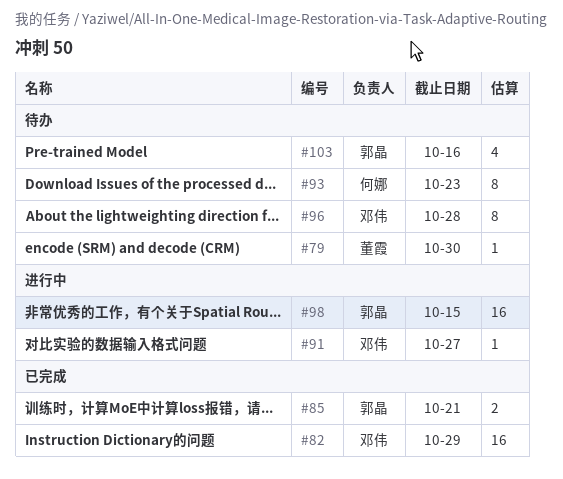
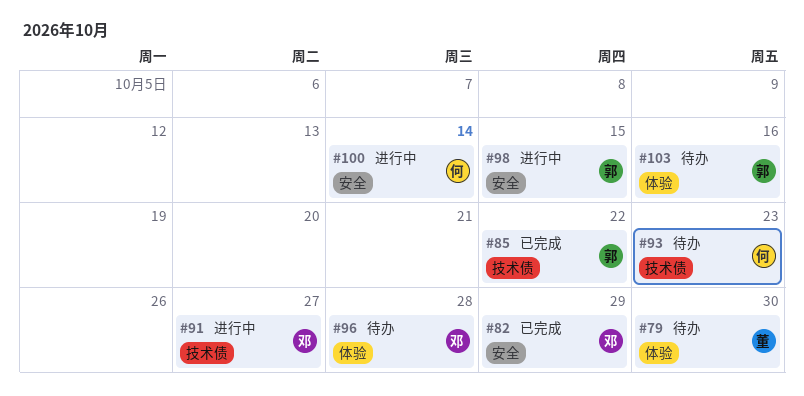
#85, due: Oct 21 -> Oct 22
#100: none -> present

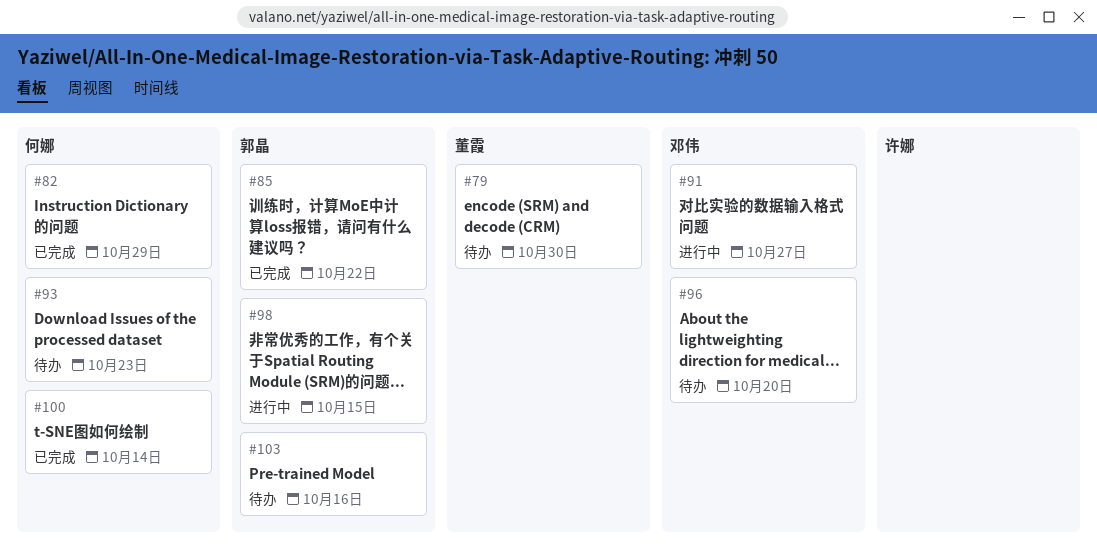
#82, owner: 邓伟 -> 何娜
#96, due: Oct 28 -> Oct 20
#100, status: 进行中 -> 已完成

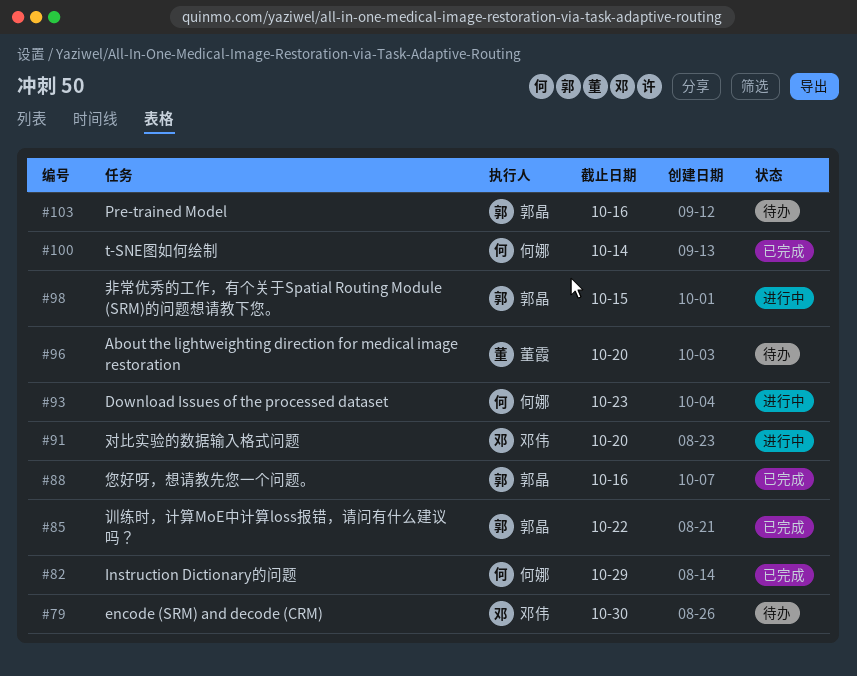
#79, owner: 董霞 -> 邓伟
#88: none -> present
#91, due: Oct 27 -> Oct 20
#93, status: 待办 -> 进行中
#96, owner: 邓伟 -> 董霞

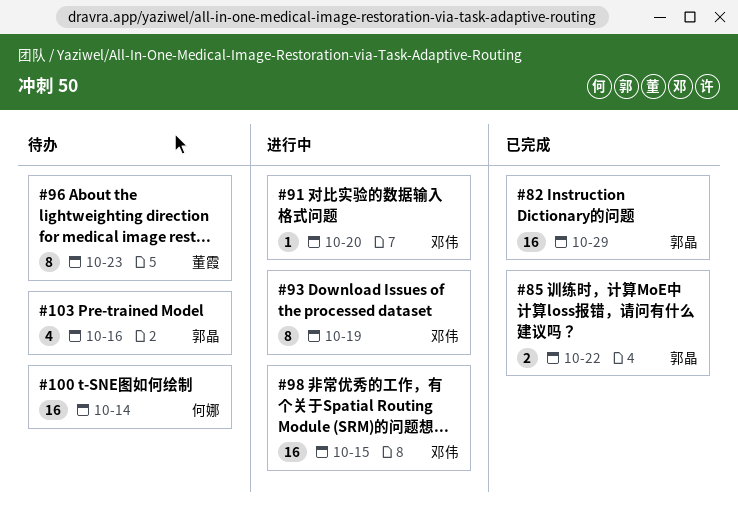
#79: present -> none
#82, owner: 何娜 -> 郭晶
#88: present -> none
#93, owner: 何娜 -> 邓伟
#93, due: Oct 23 -> Oct 19
#96, due: Oct 20 -> Oct 23
#98, owner: 郭晶 -> 邓伟
#100, status: 已完成 -> 待办

